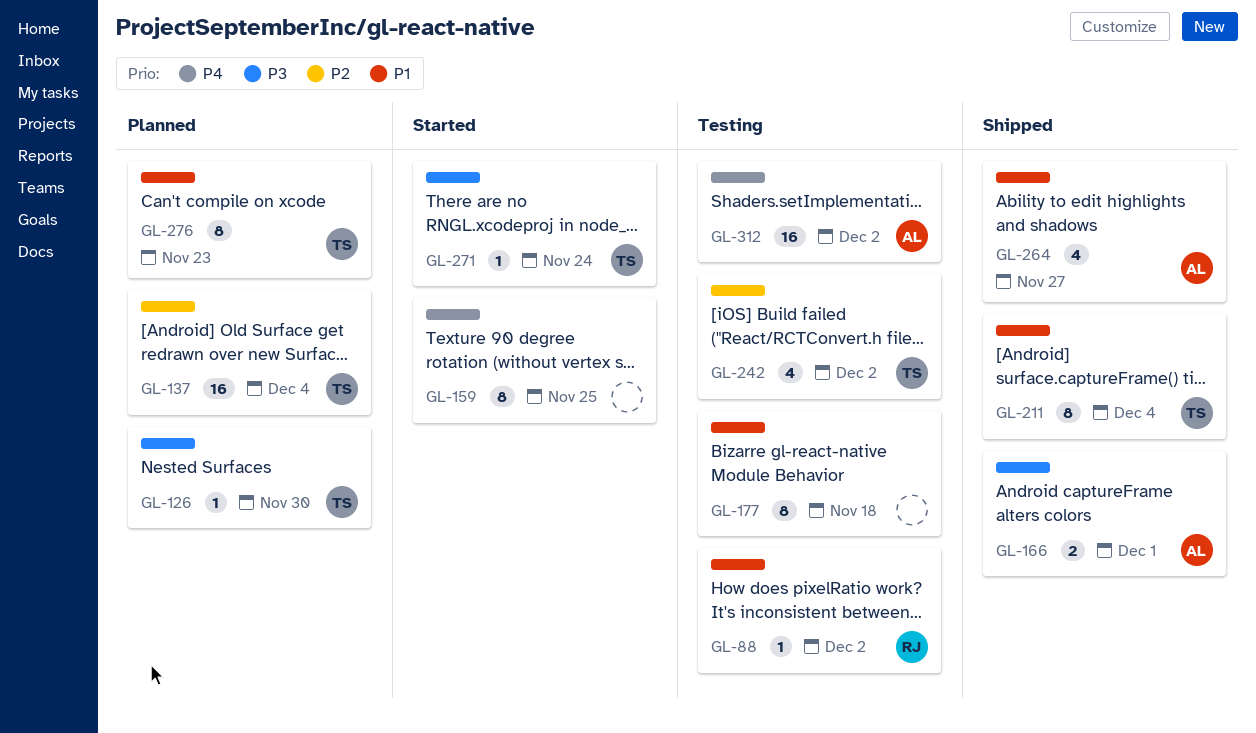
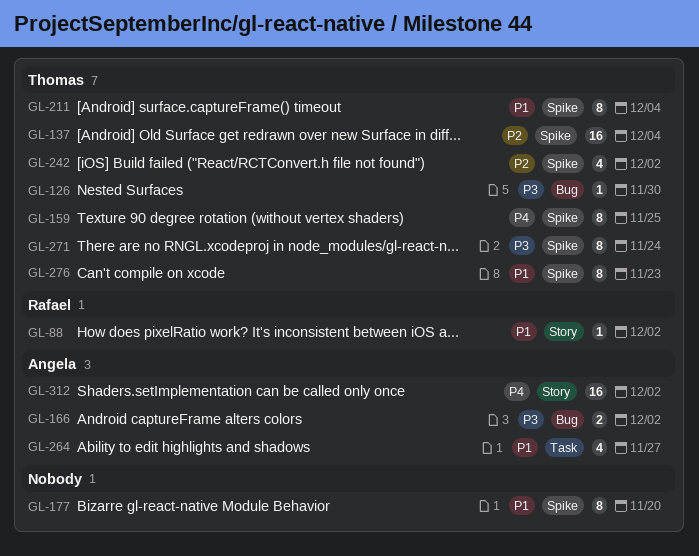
GL-159, owner: none -> Thomas
GL-166, due: Dec 1 -> Dec 2
GL-177, due: Nov 18 -> Nov 20
GL-271, estimate: 1 -> 8

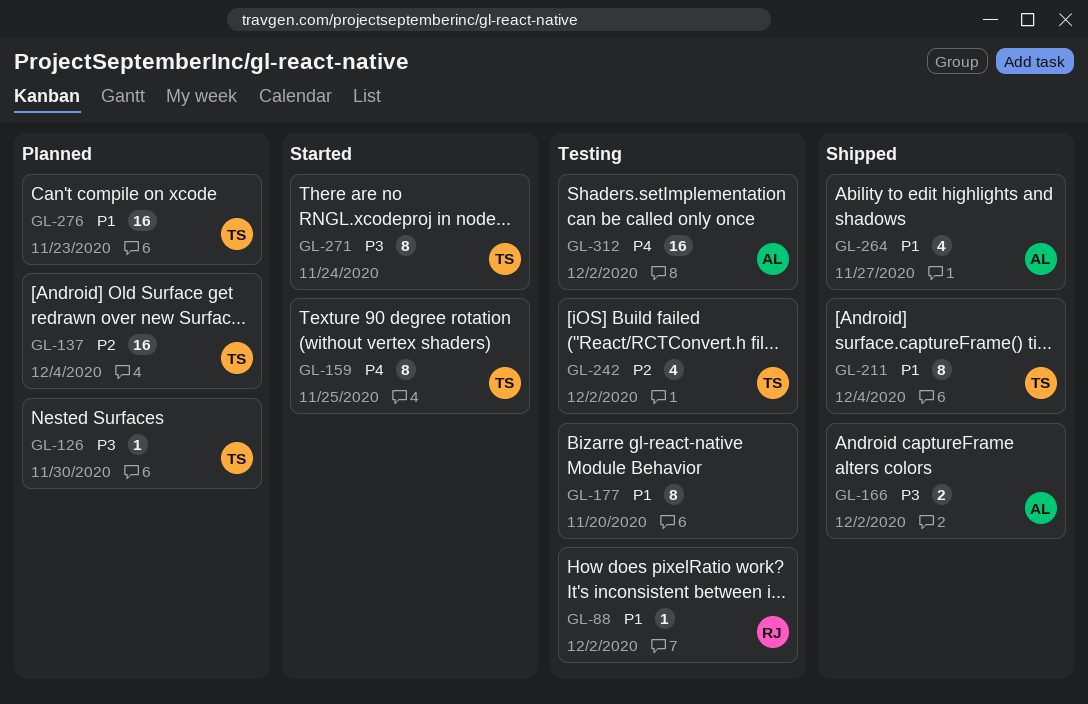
GL-276, estimate: 8 -> 16

